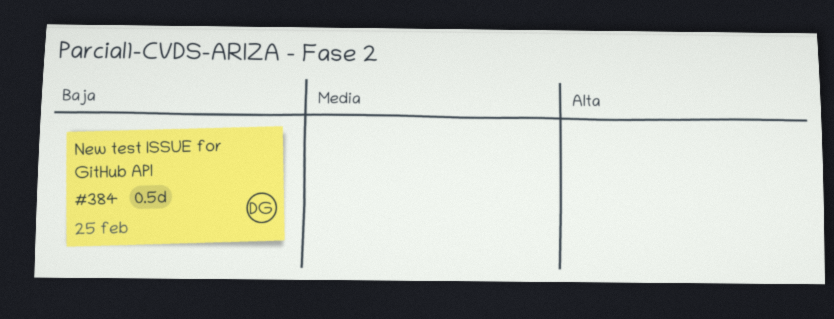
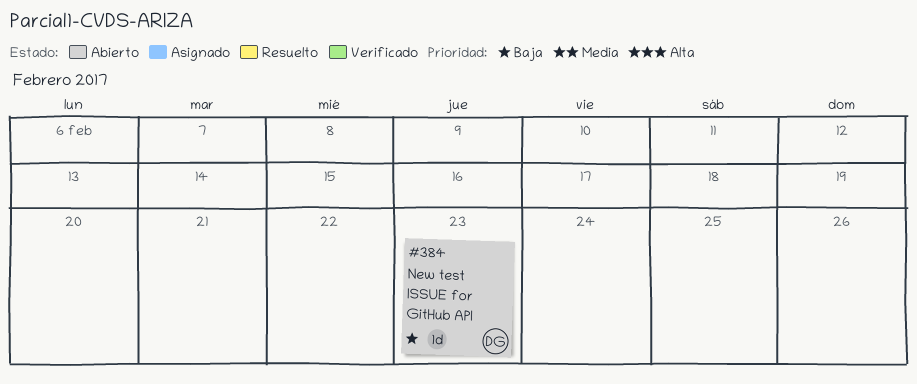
#384, estimate: 0.5d -> 1d
#384, due: Feb 25 -> Feb 23

